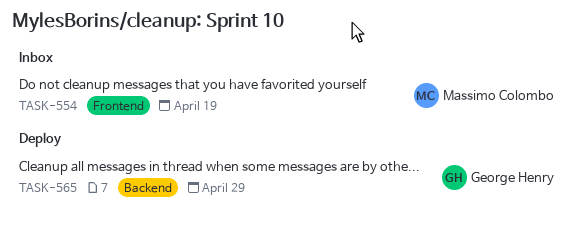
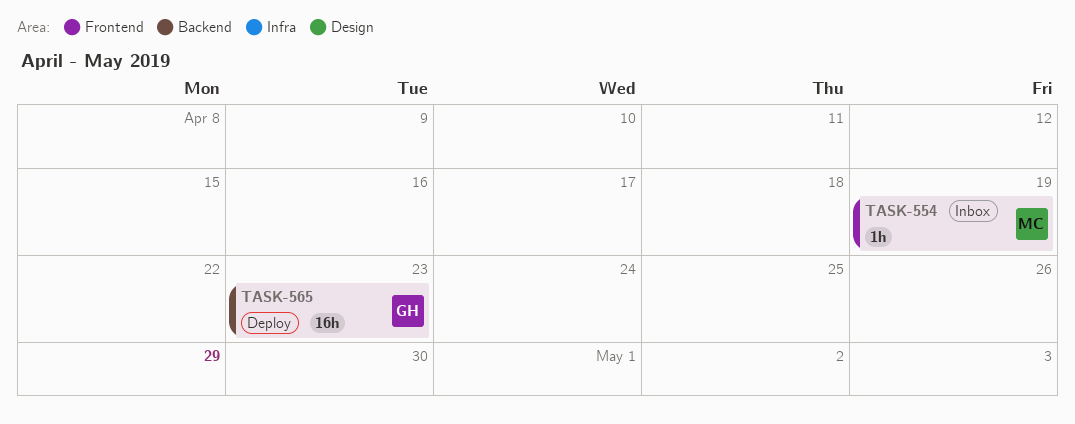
TASK-565, due: Apr 29 -> Apr 23

